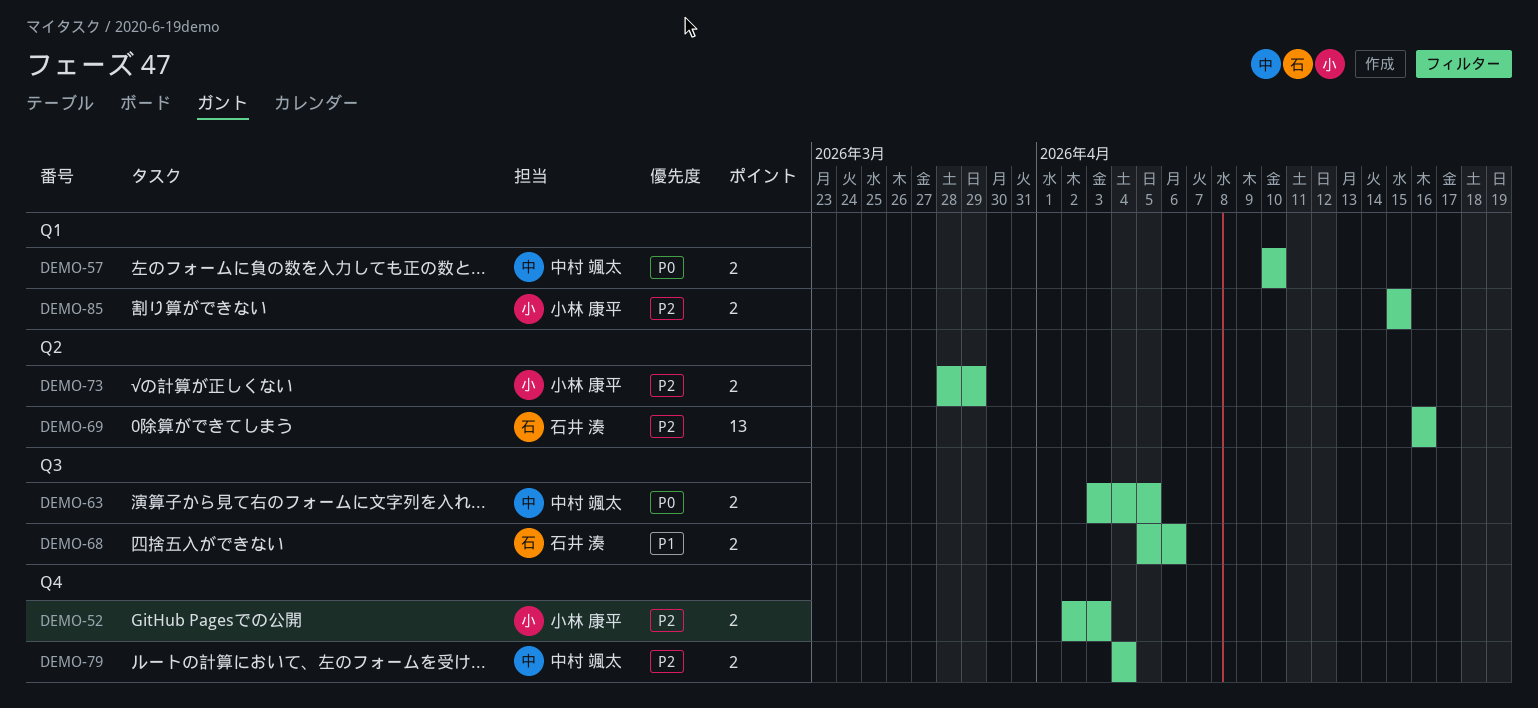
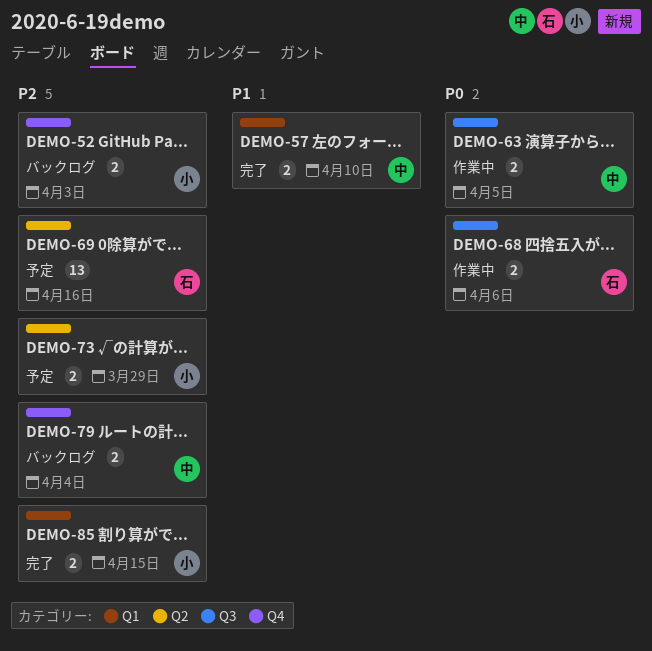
DEMO-57, priority: P0 -> P1
DEMO-68, priority: P1 -> P0

